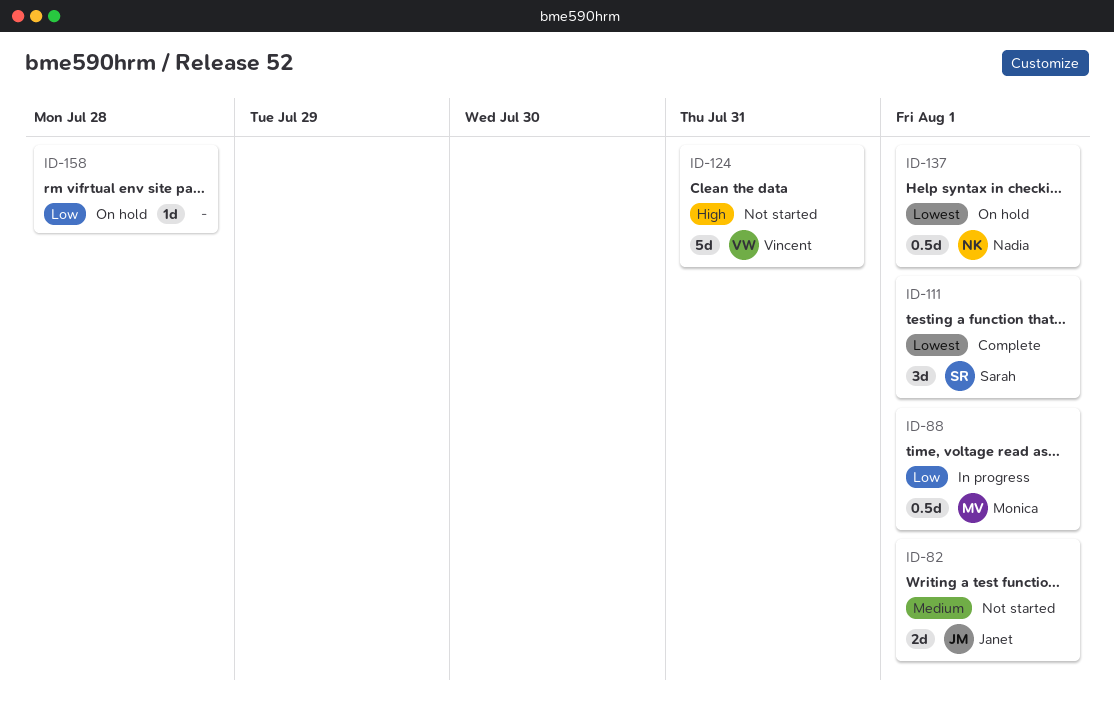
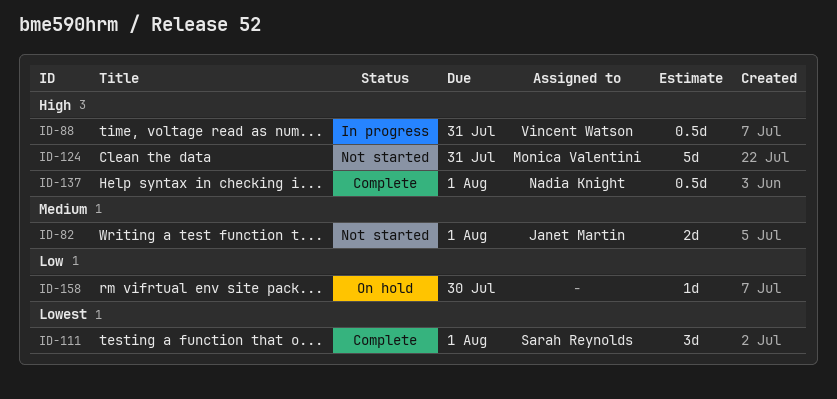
ID-88, owner: Monica Valentini -> Vincent Watson
ID-88, priority: Low -> High
ID-88, due: Aug 1 -> Jul 31
ID-124, owner: Vincent Watson -> Monica Valentini
ID-137, status: On hold -> Complete
ID-137, priority: Lowest -> High
ID-158, due: Jul 28 -> Jul 30

